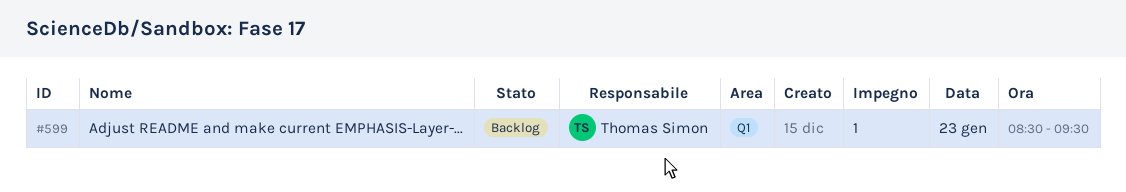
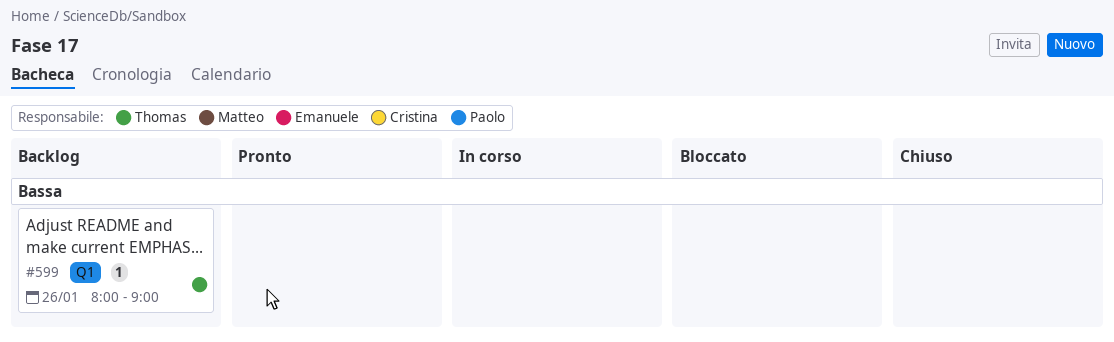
#599, day: Jan 23 -> Jan 26
#599, begins: 08:30 -> 08:00
#599, ends: 09:30 -> 09:00

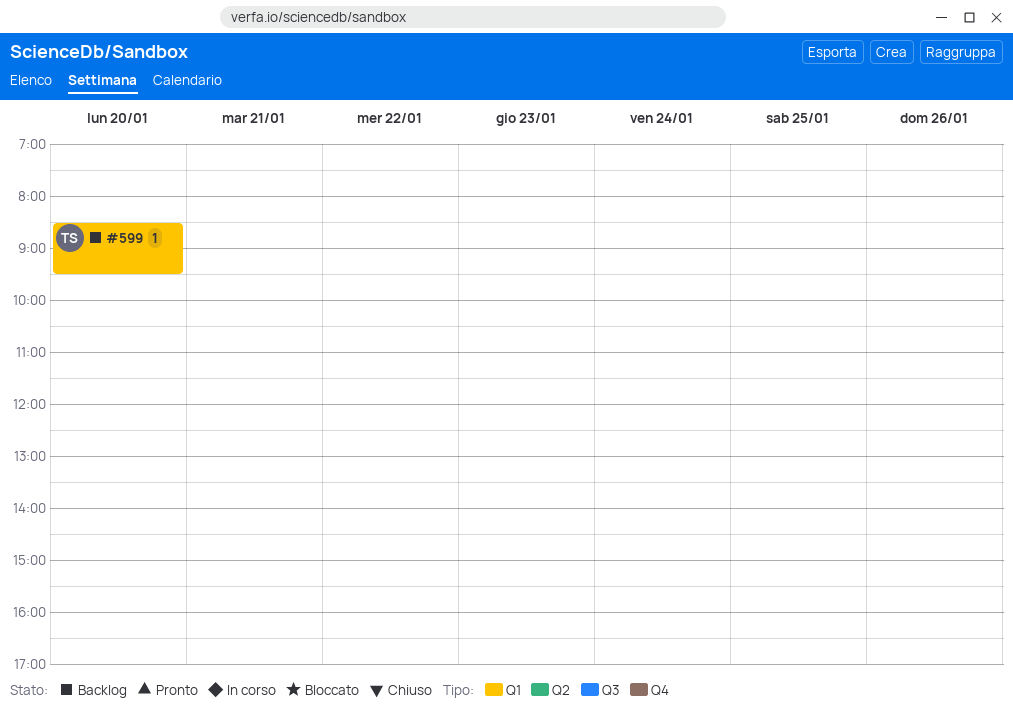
#599, day: Jan 26 -> Jan 20
#599, begins: 08:00 -> 08:30
#599, ends: 09:00 -> 09:30

